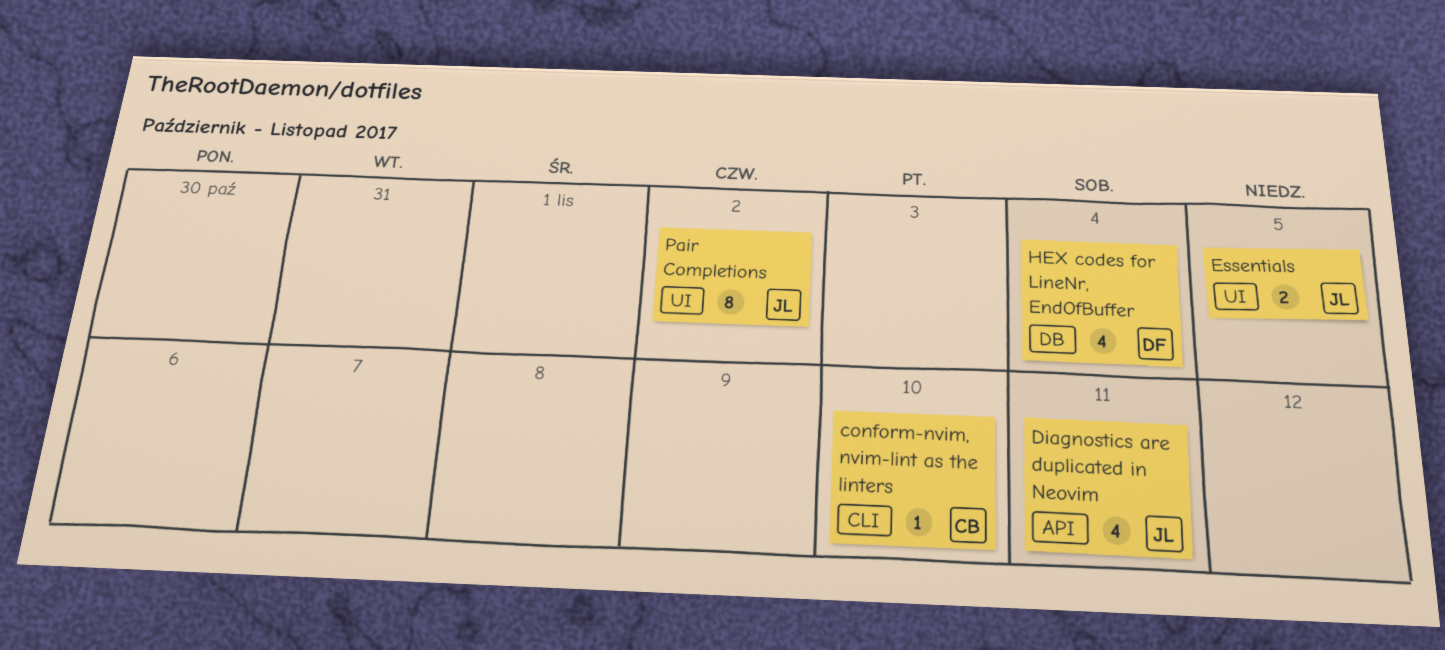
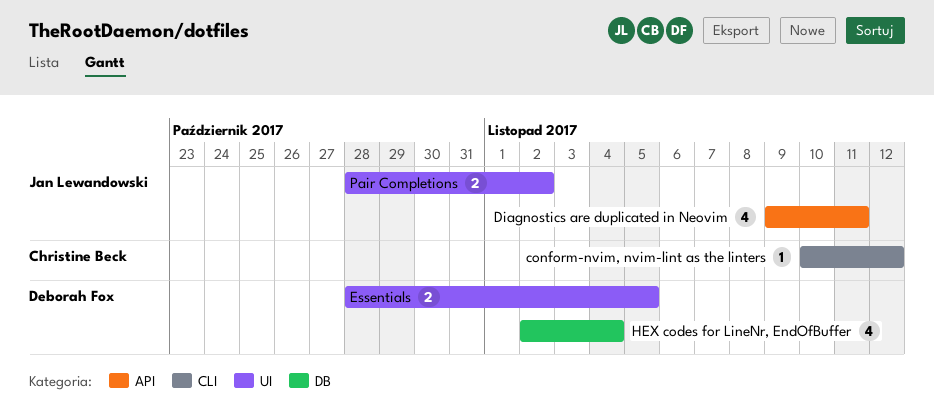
conform-nvim, nvim-lint as the linters, due: Nov 10 -> Nov 12
Essentials, owner: Jan Lewandowski -> Deborah Fox
Pair Completions, estimate: 8 -> 2

